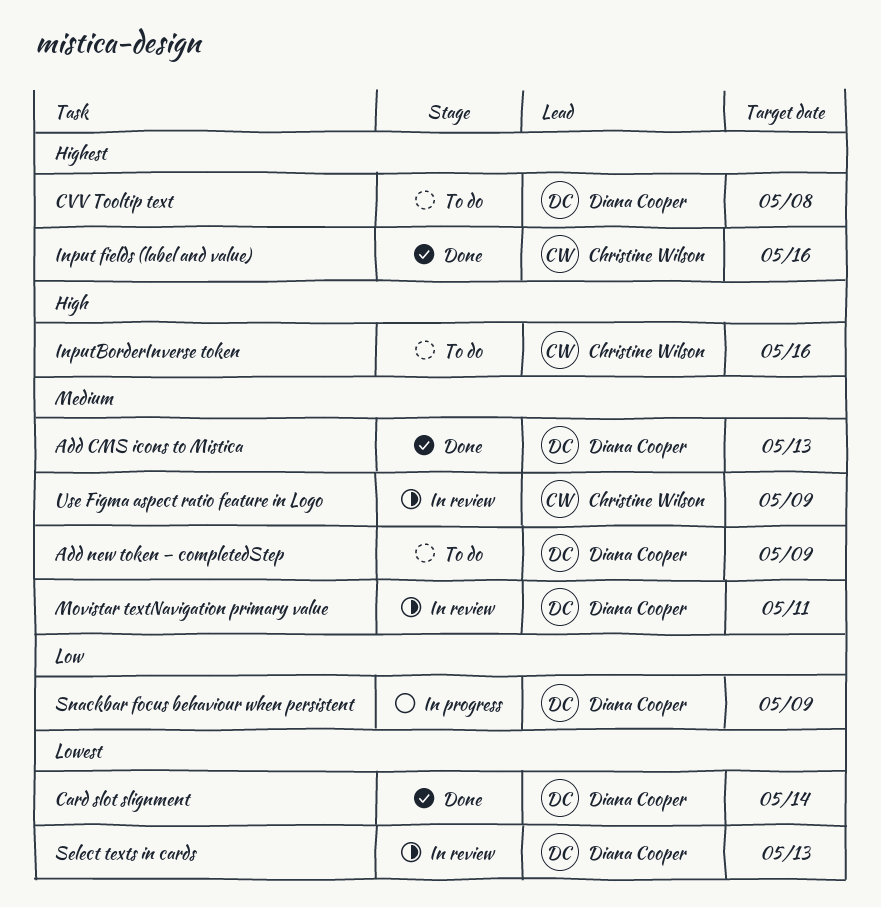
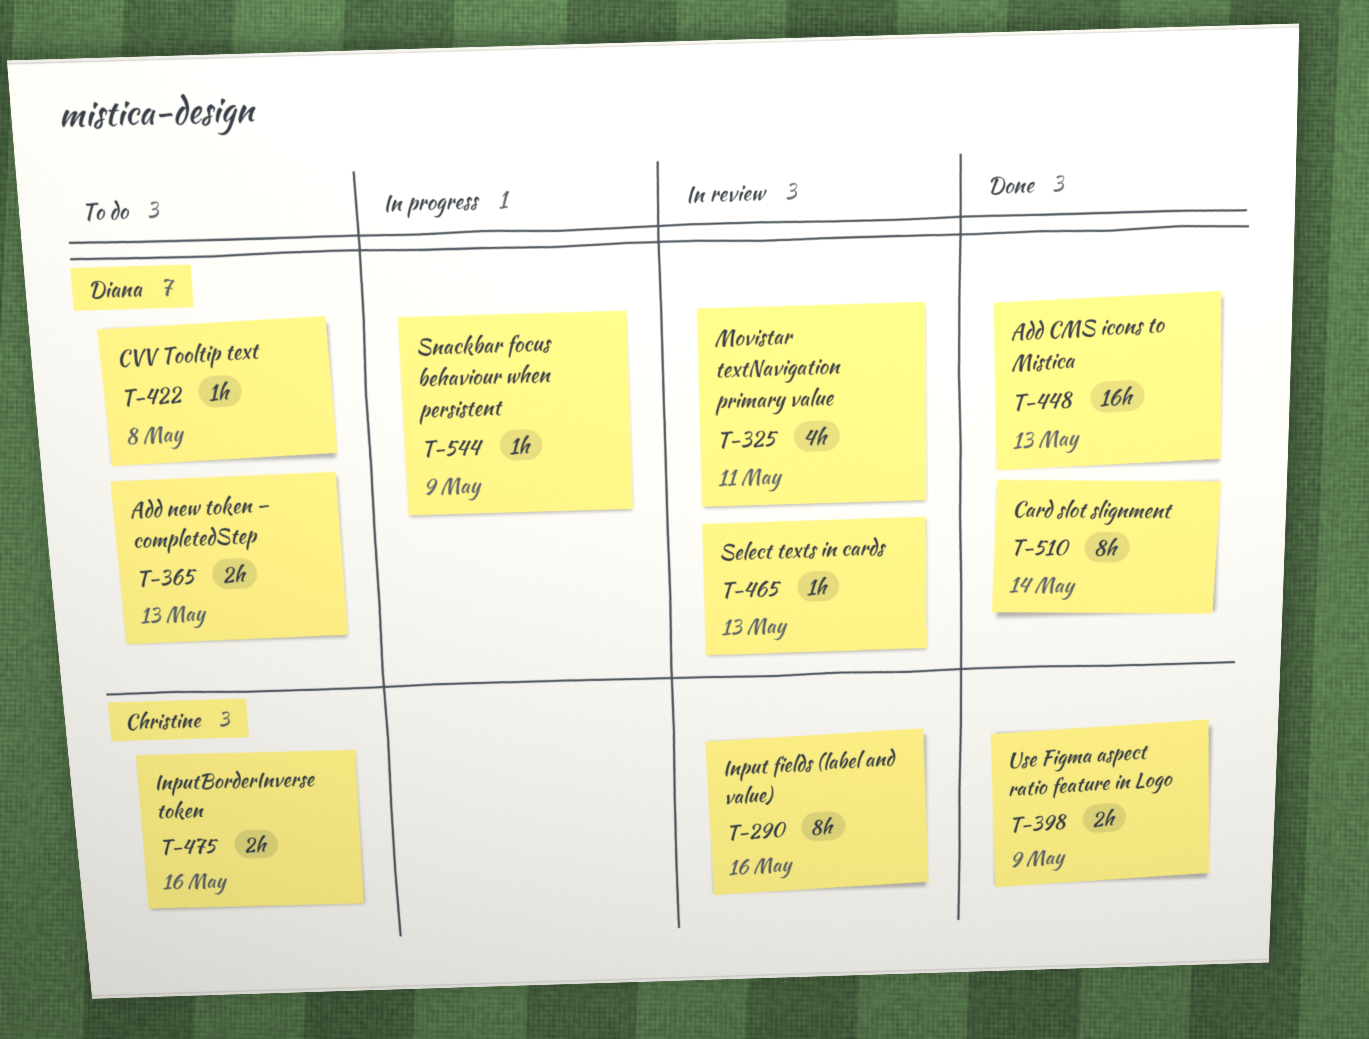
Add new token – completedStep, due: May 9 -> May 13
Input fields (label and value), status: Done -> In review
Use Figma aspect ratio feature in Logo, status: In review -> Done

